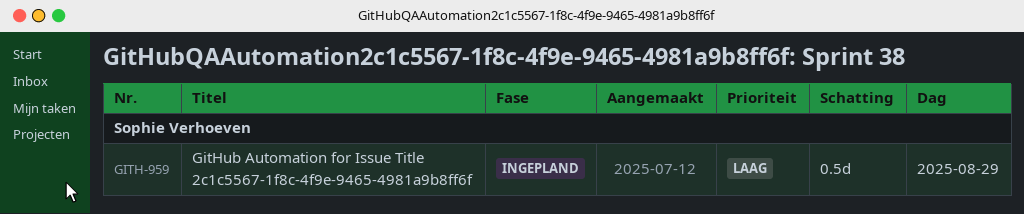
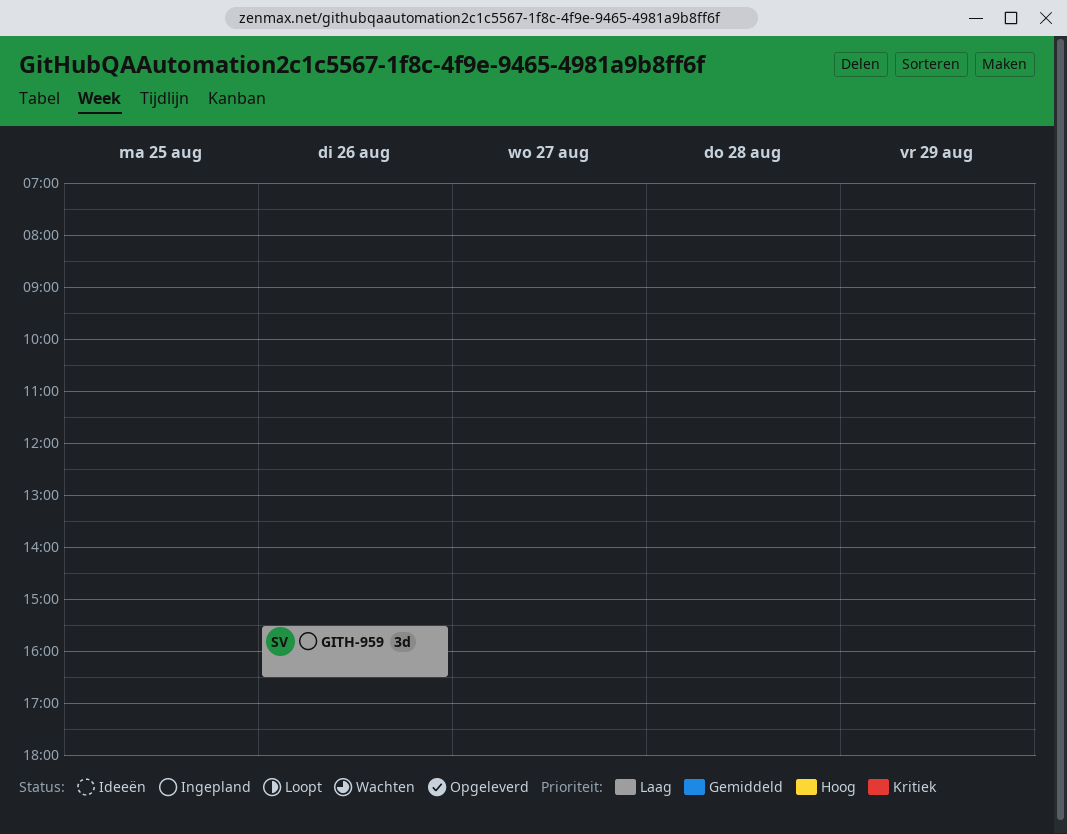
GITH-959, estimate: 0.5d -> 3d
GITH-959, day: Aug 29 -> Aug 26

